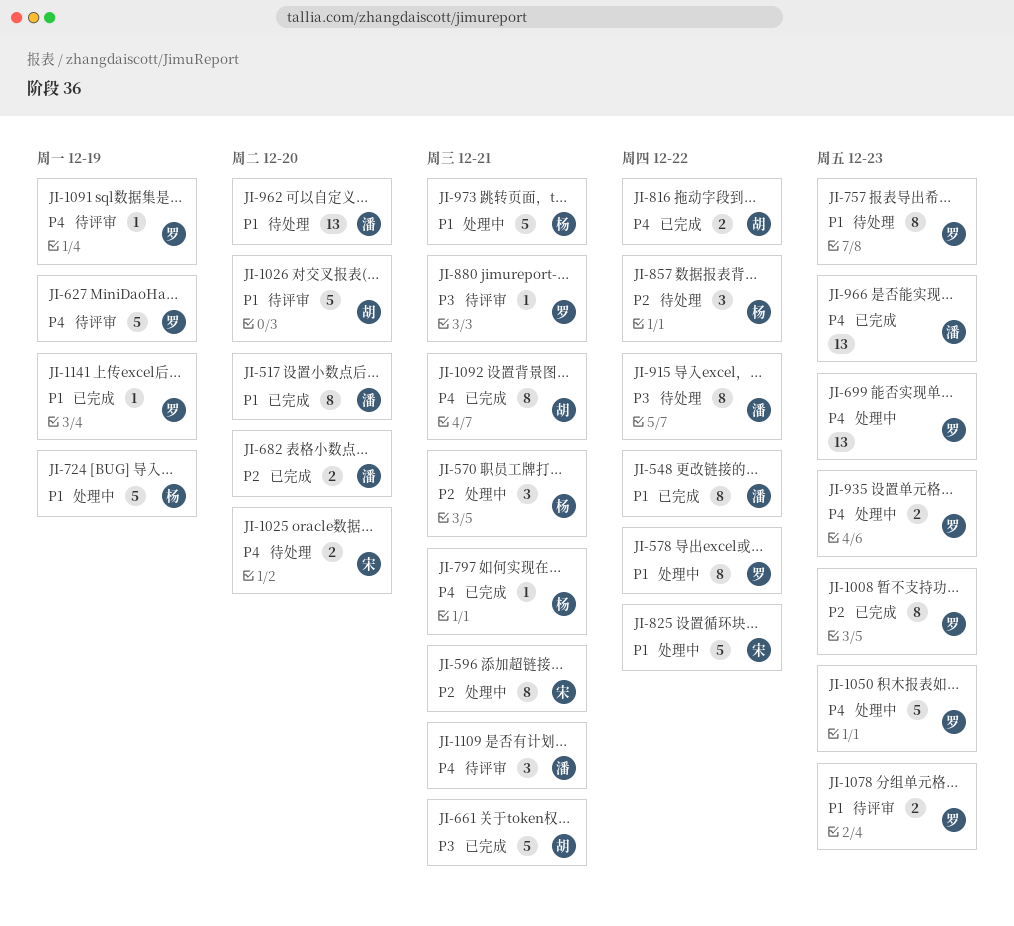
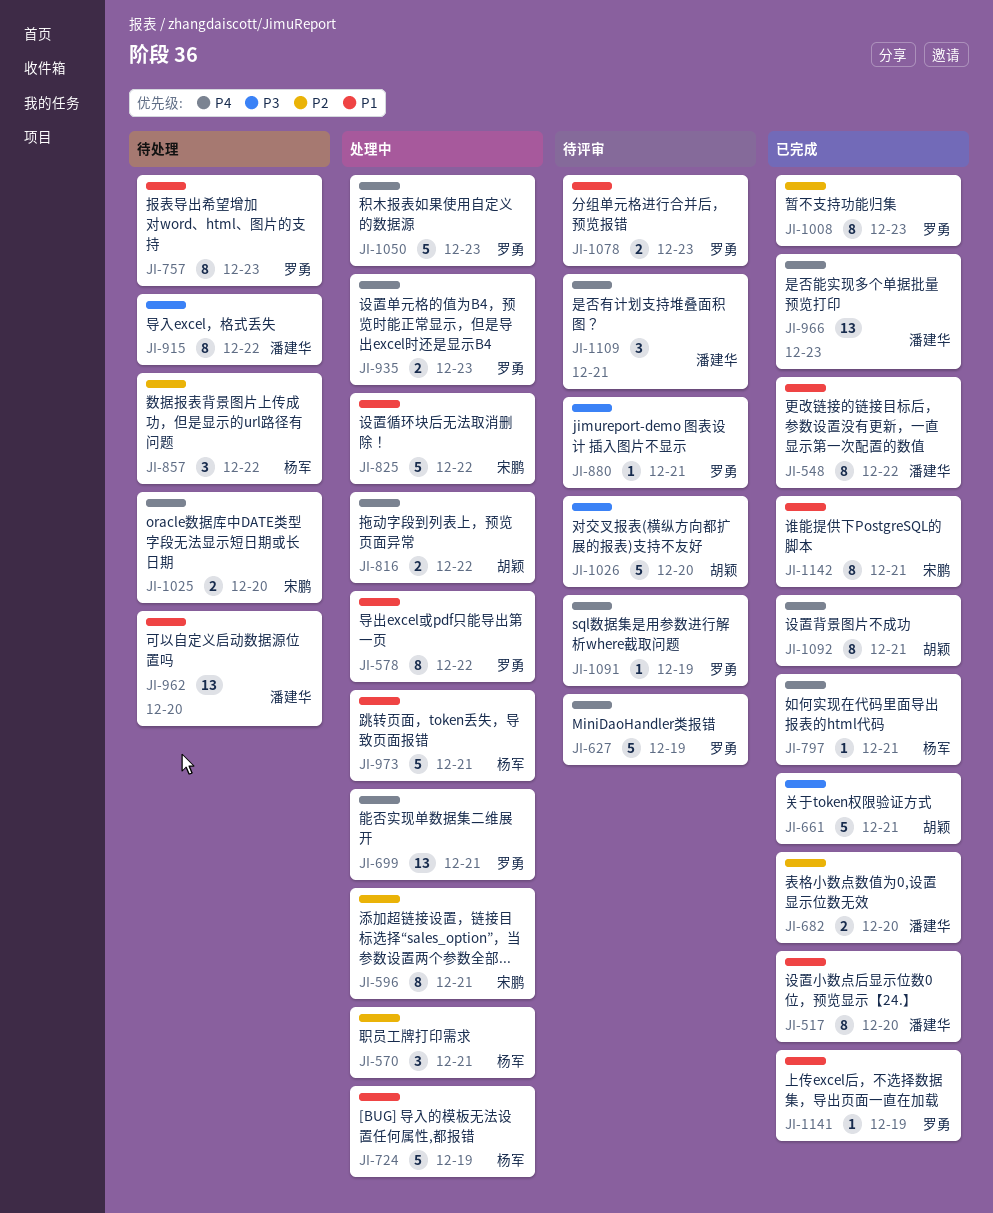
JI-699, due: Dec 23 -> Dec 21
JI-816, status: 已完成 -> 处理中
JI-1026, priority: P1 -> P3
JI-1142: none -> present

